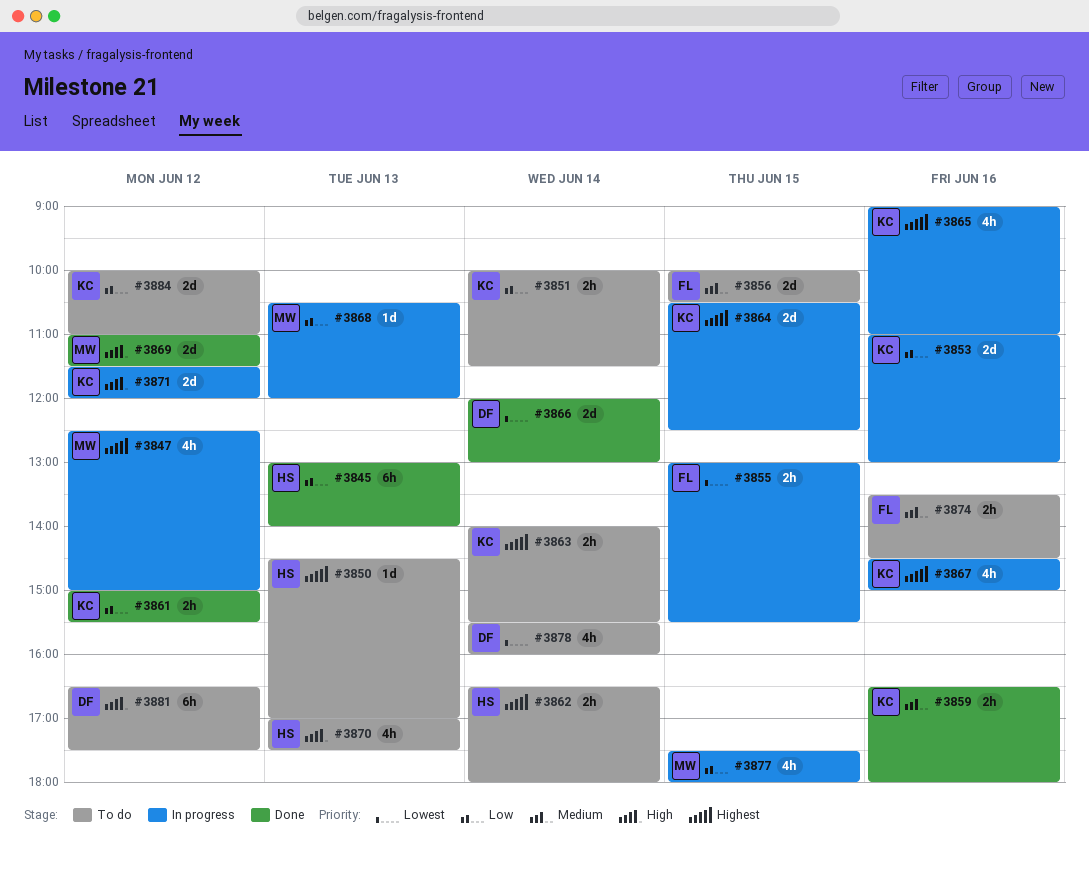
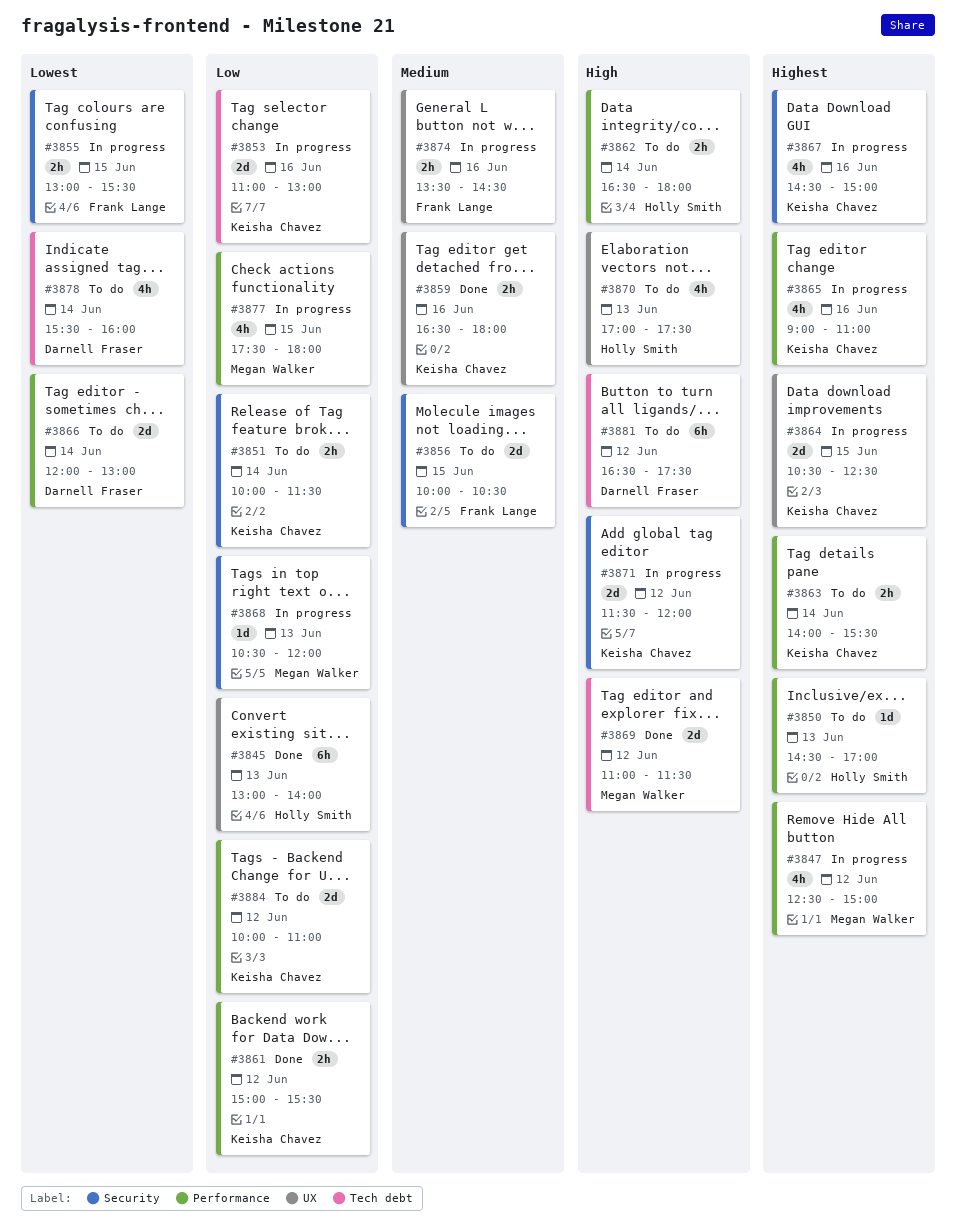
#3862, priority: Highest -> High
#3866, status: Done -> To do
#3874, status: To do -> In progress

